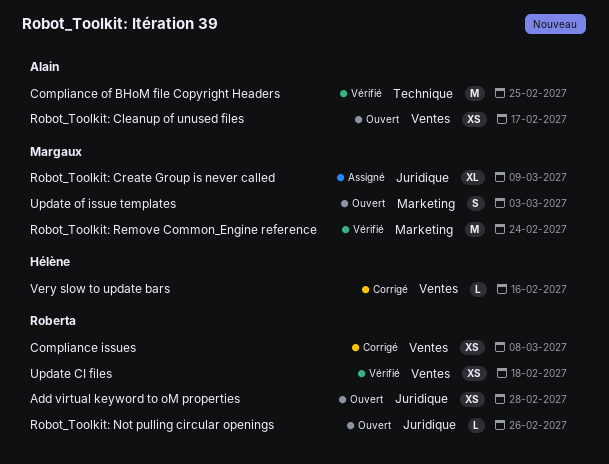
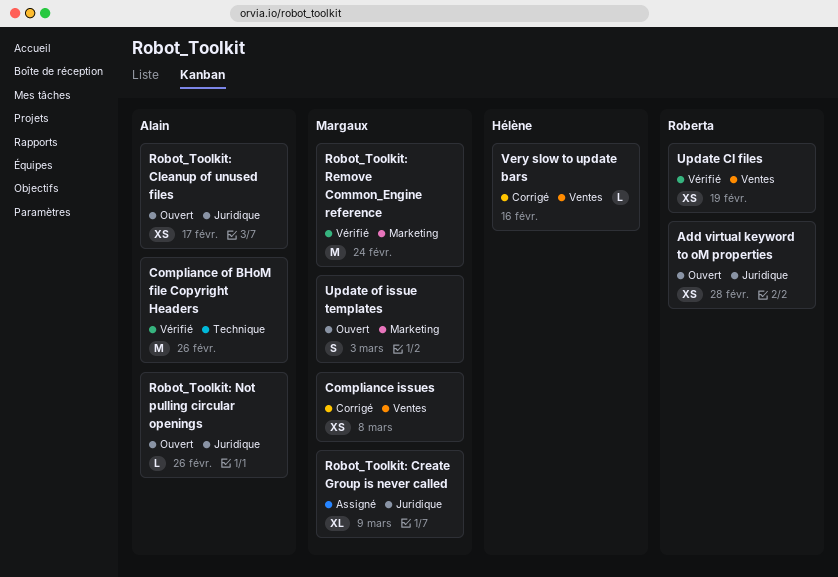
Compliance issues, owner: Roberta -> Margaux
Compliance of BHoM file Copyright Headers, due: Feb 25 -> Feb 26
Robot_Toolkit: Cleanup of unused files, label: Ventes -> Juridique
Robot_Toolkit: Not pulling circular openings, owner: Roberta -> Alain
Update CI files, due: Feb 18 -> Feb 19

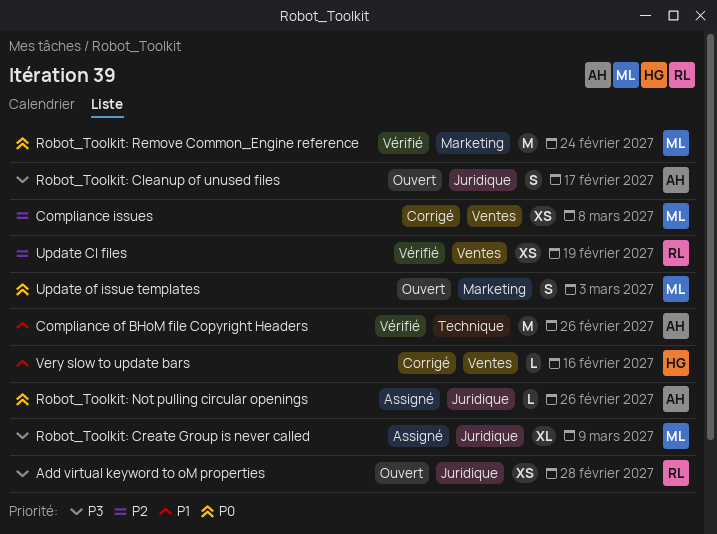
Robot_Toolkit: Cleanup of unused files, estimate: XS -> S
Robot_Toolkit: Not pulling circular openings, status: Ouvert -> Assigné

